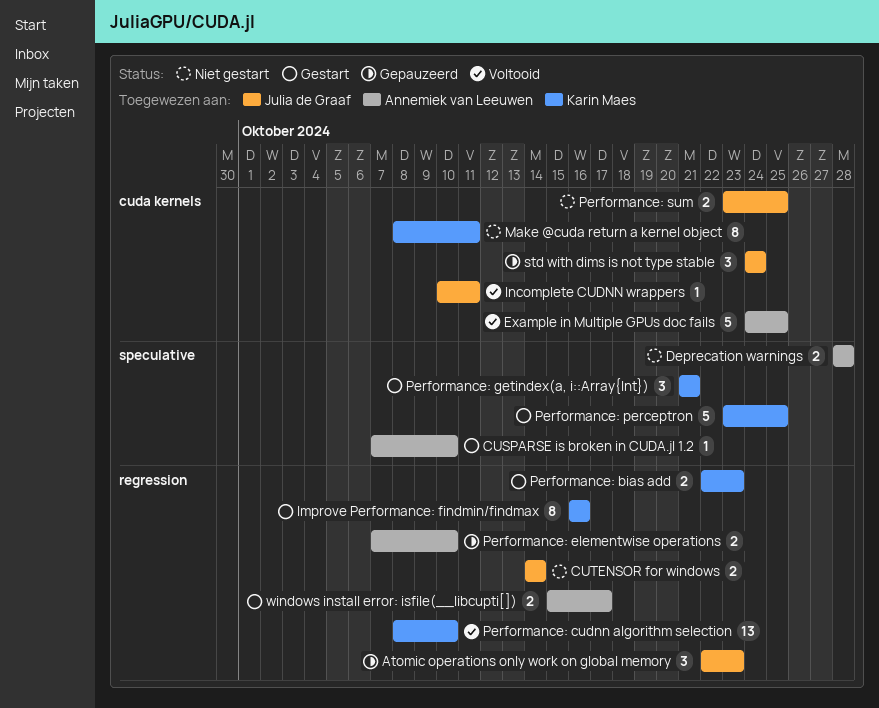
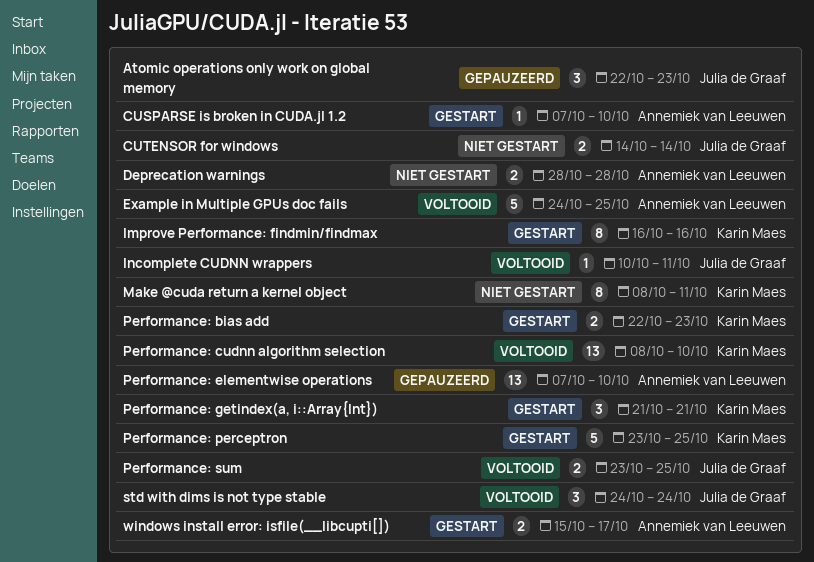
Performance: elementwise operations, estimate: 2 -> 13
Performance: sum, status: Niet gestart -> Voltooid
std with dims is not type stable, status: Gepauzeerd -> Voltooid

